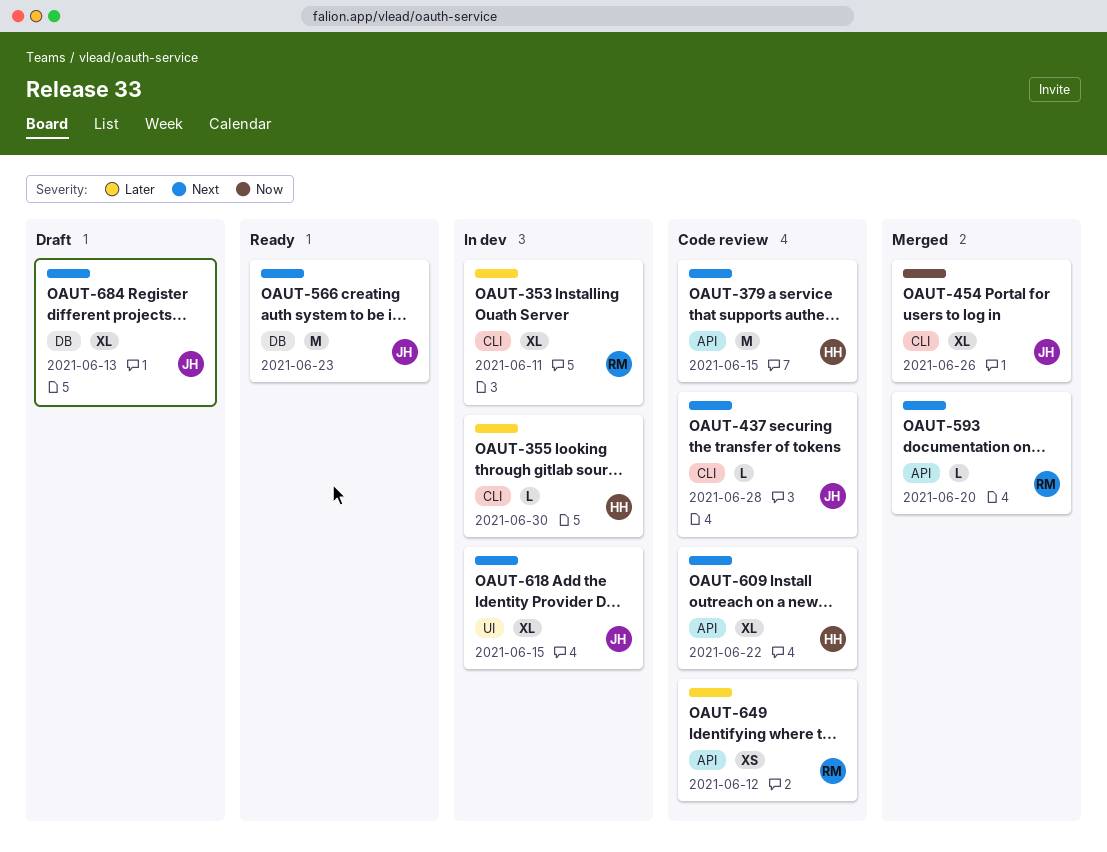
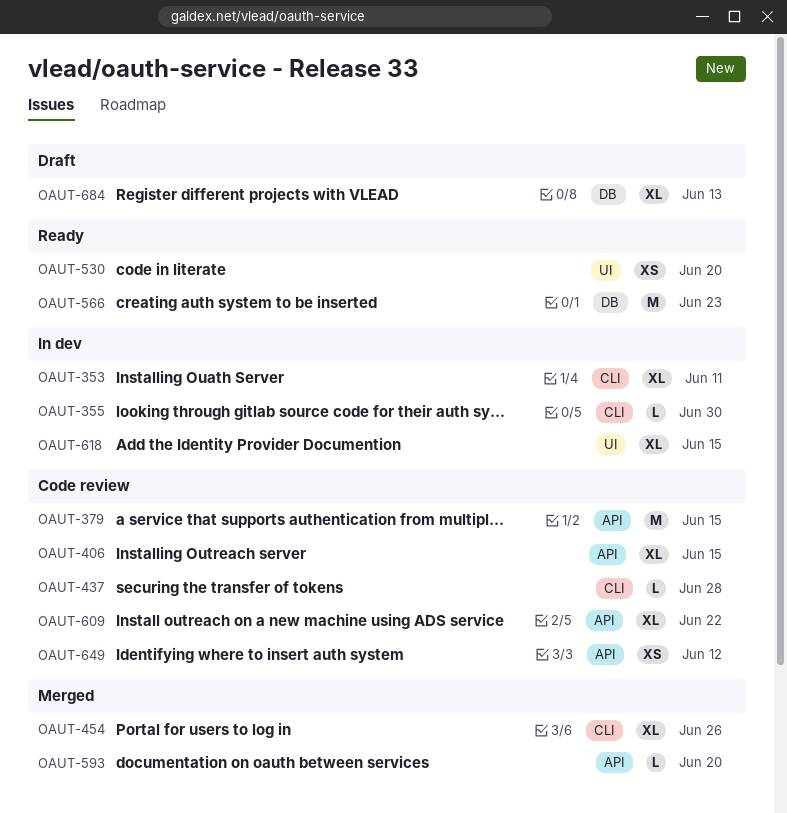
OAUT-406: none -> present
OAUT-530: none -> present

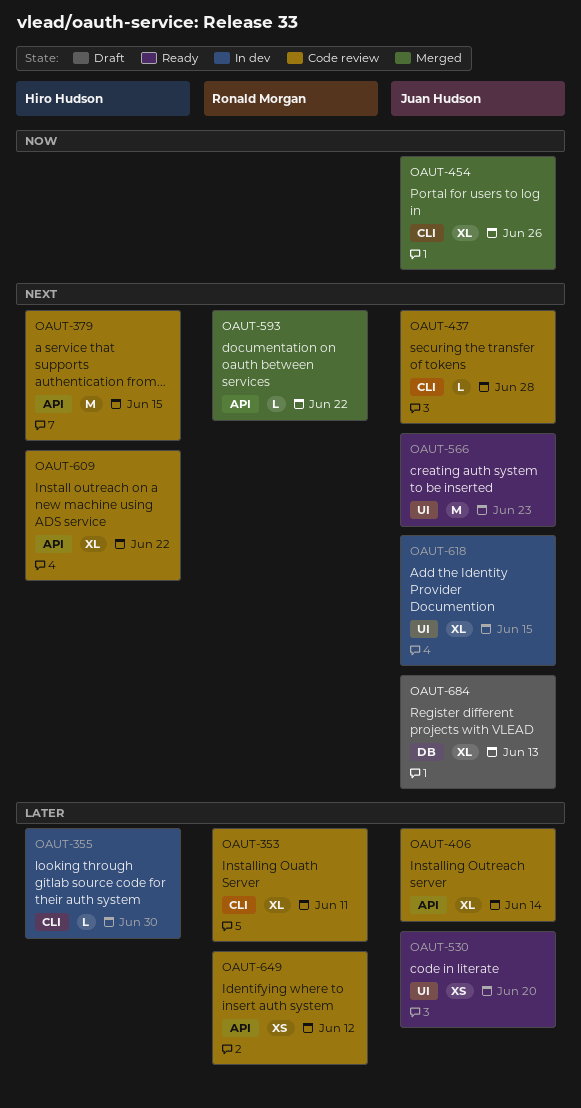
OAUT-353, status: In dev -> Code review
OAUT-406, due: Jun 15 -> Jun 14
OAUT-566, label: DB -> UI
OAUT-593, due: Jun 20 -> Jun 22

